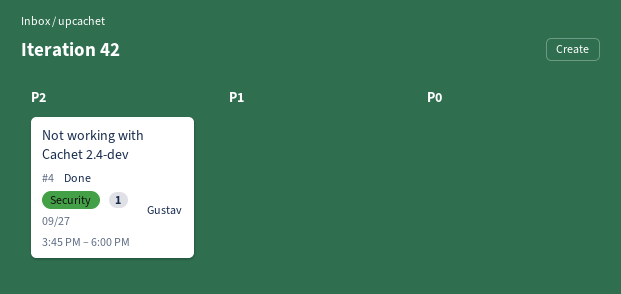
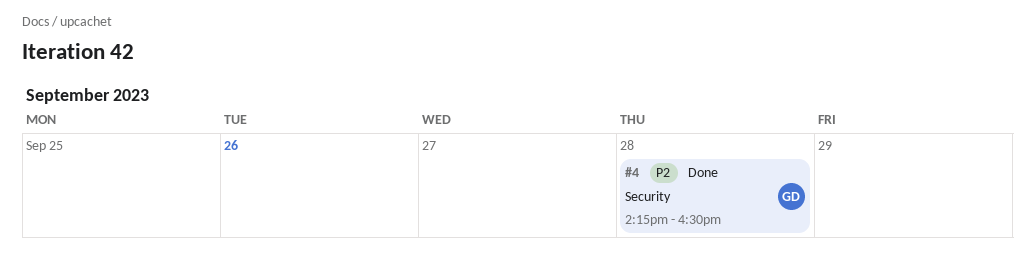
#4, day: Sep 27 -> Sep 28
#4, begins: 15:45 -> 14:15
#4, ends: 18:00 -> 16:30

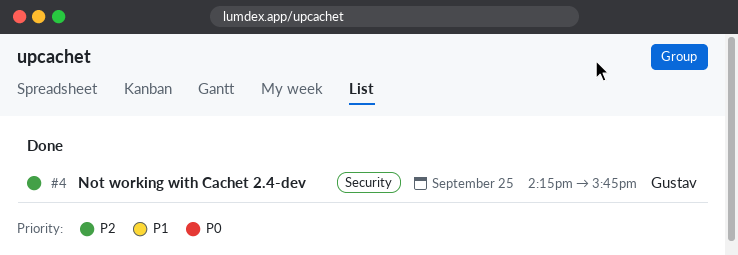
#4, day: Sep 28 -> Sep 25
#4, ends: 16:30 -> 15:45

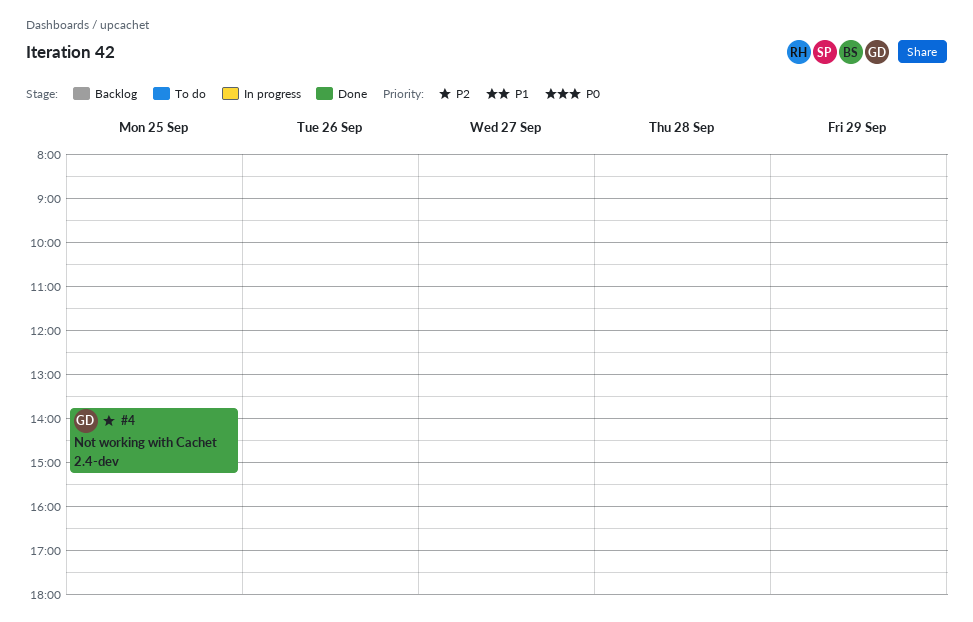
#4, begins: 14:15 -> 13:45
#4, ends: 15:45 -> 15:15

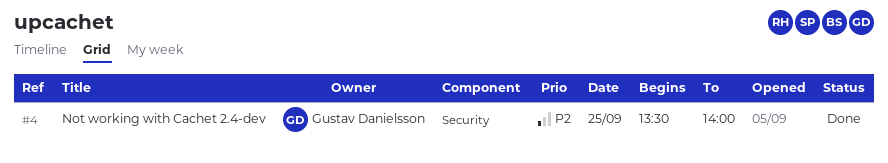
#4, begins: 13:45 -> 13:30
#4, ends: 15:15 -> 14:00

